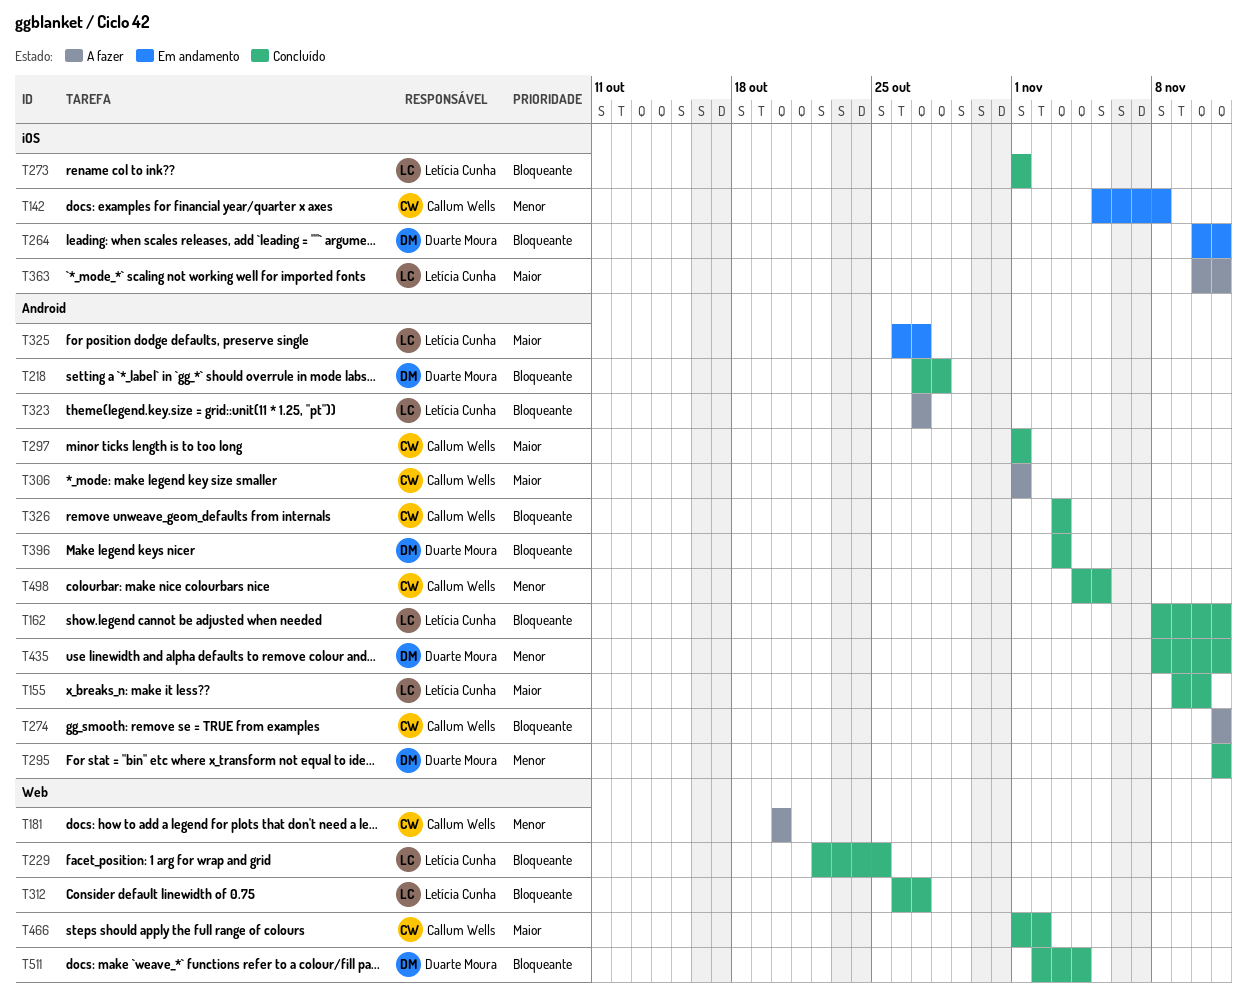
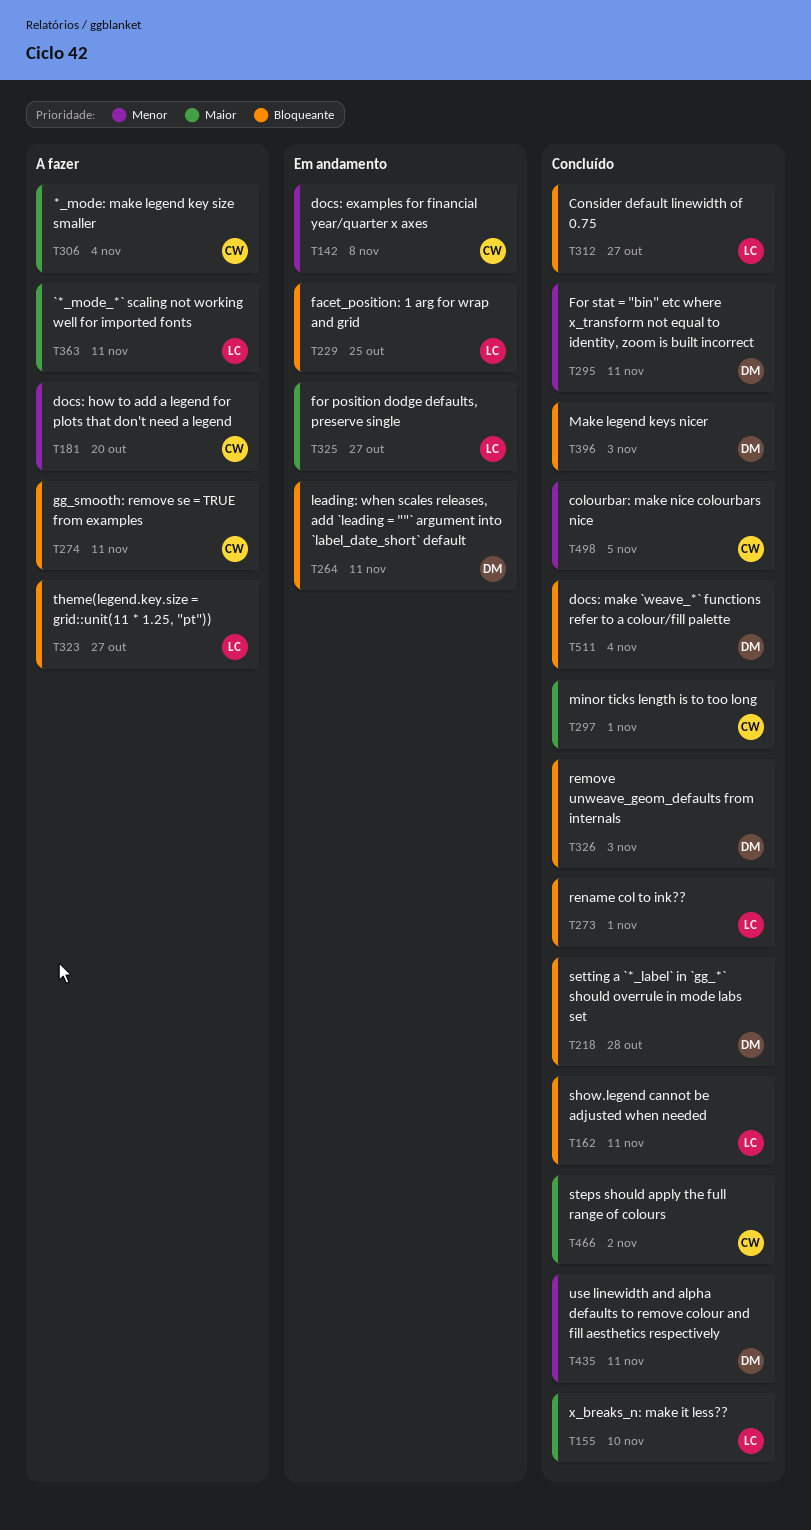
T229, status: Concluído -> Em andamento
T306, due: Nov 1 -> Nov 4
T326, owner: Callum Wells -> Duarte Moura

